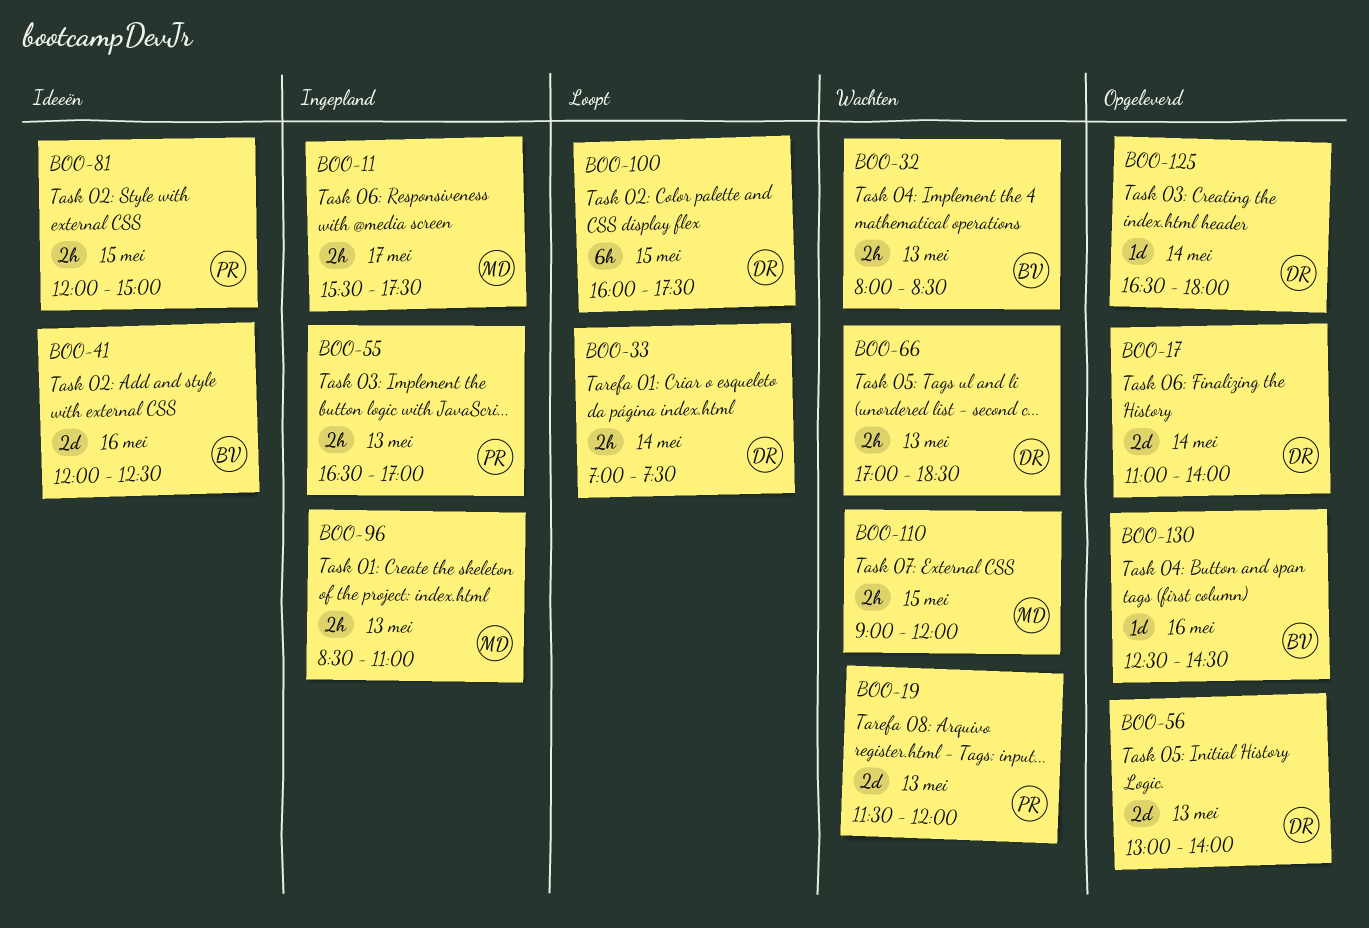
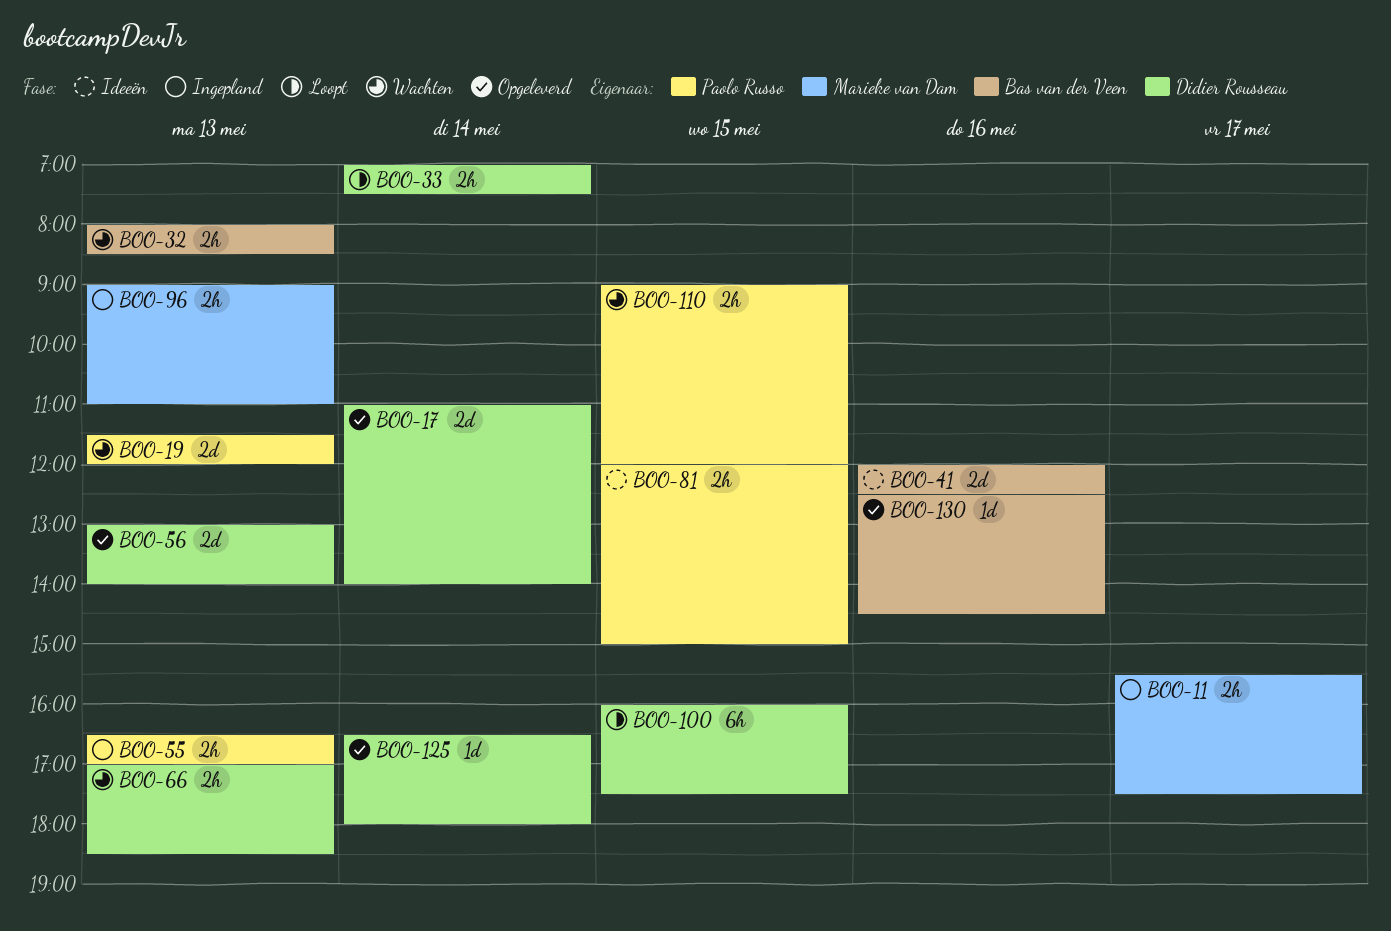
BOO-96, begins: 08:30 -> 09:00
BOO-110, owner: Marieke van Dam -> Paolo Russo

